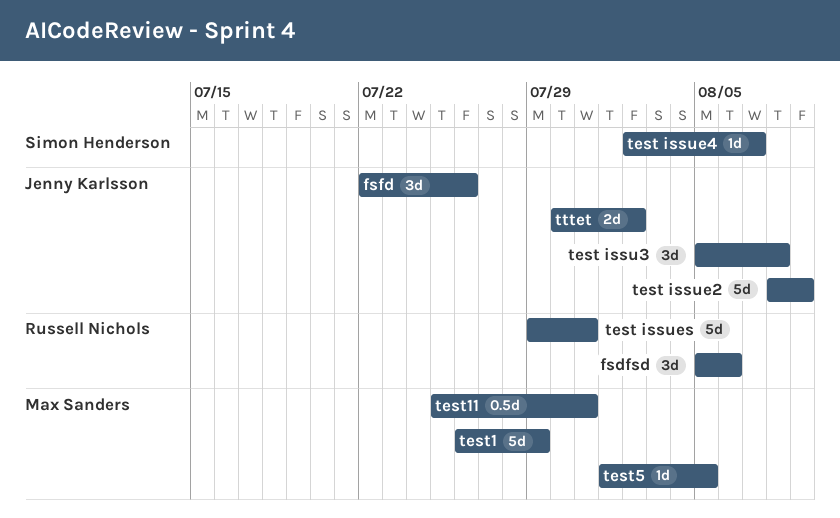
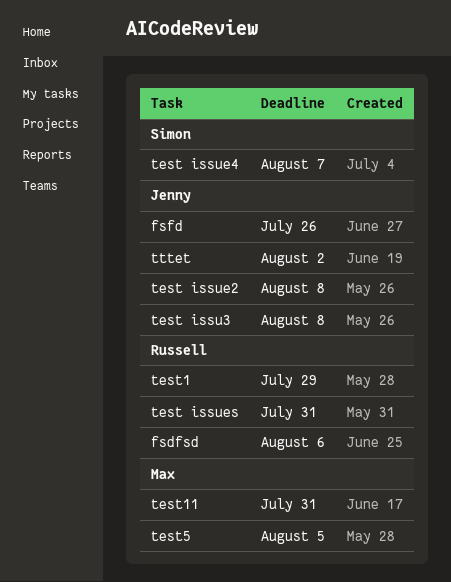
test issue2, due: Aug 9 -> Aug 8
test1, owner: Max Sanders -> Russell Nichols

